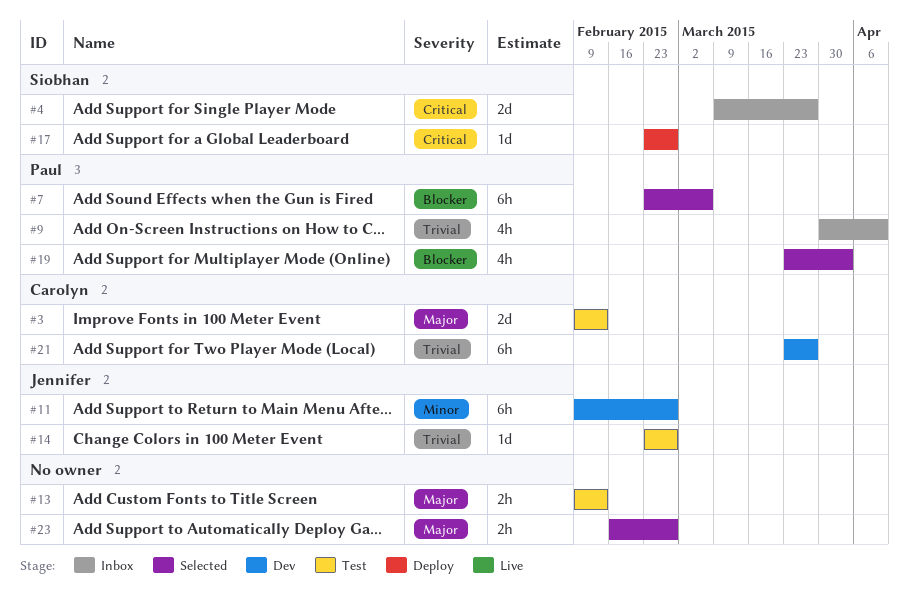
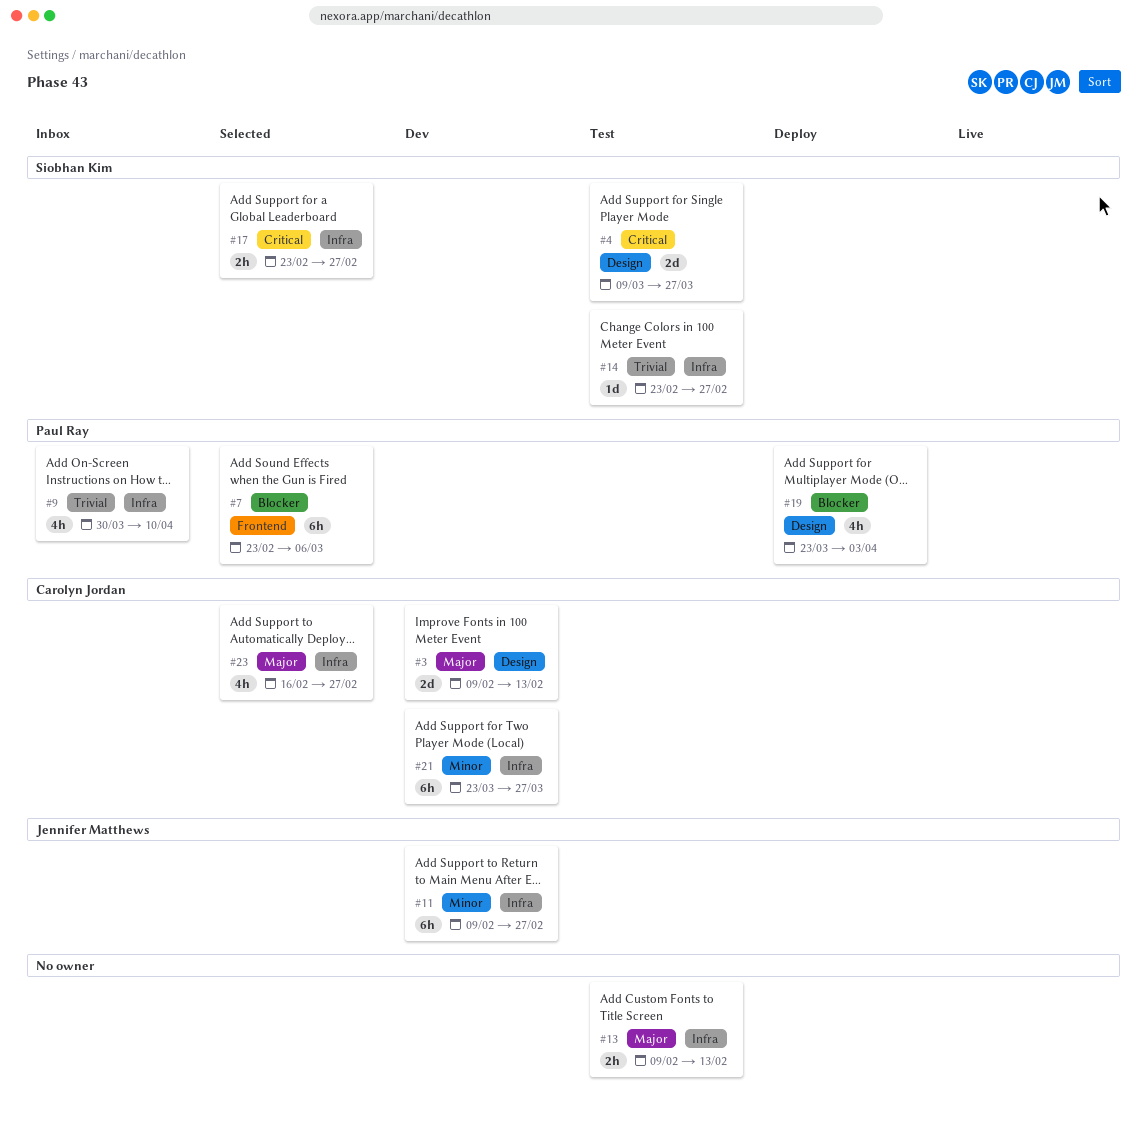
#3, status: Test -> Dev
#4, status: Inbox -> Test
#14, owner: Jennifer Matthews -> Siobhan Kim
#17, status: Deploy -> Selected
#17, estimate: 1d -> 2h
#19, status: Selected -> Deploy
#21, priority: Trivial -> Minor
#23, owner: none -> Carolyn Jordan
#23, estimate: 2h -> 4h

